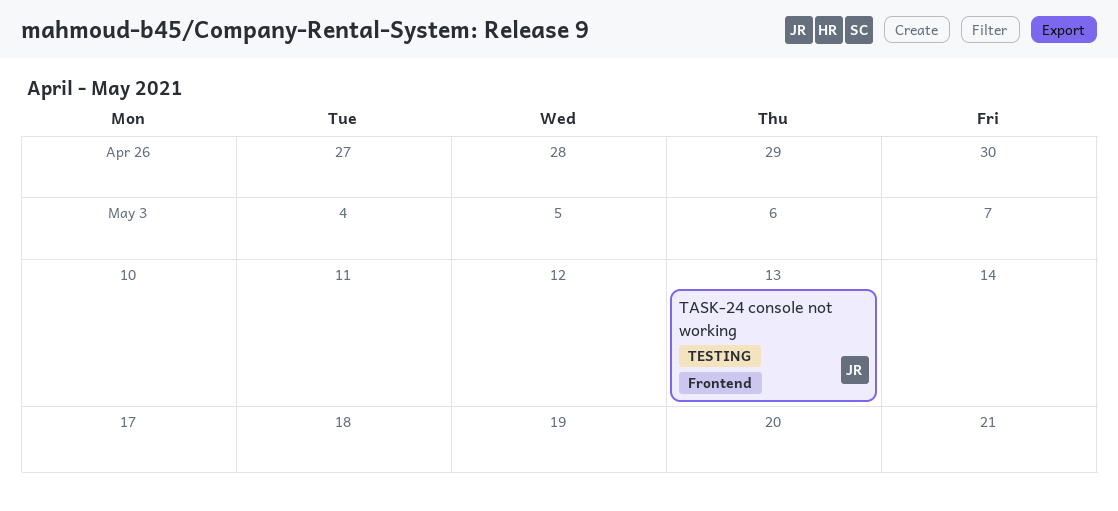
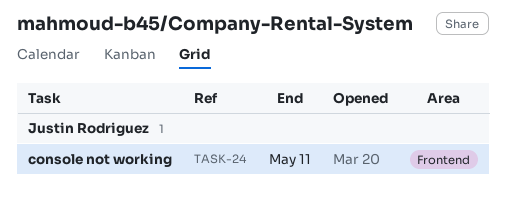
TASK-24, due: May 13 -> May 11

